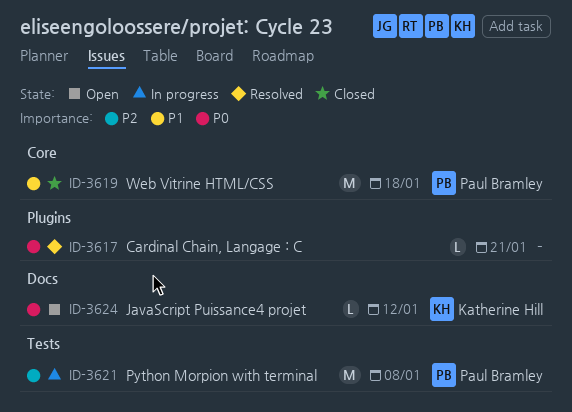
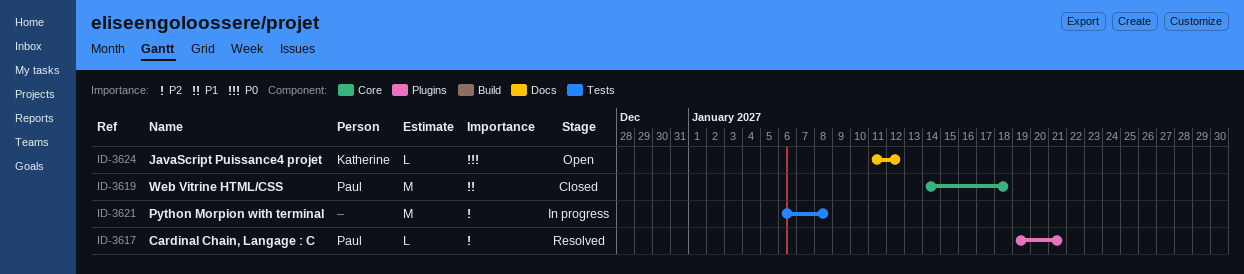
ID-3617, owner: none -> Paul Bramley
ID-3617, priority: P0 -> P2
ID-3621, owner: Paul Bramley -> none

